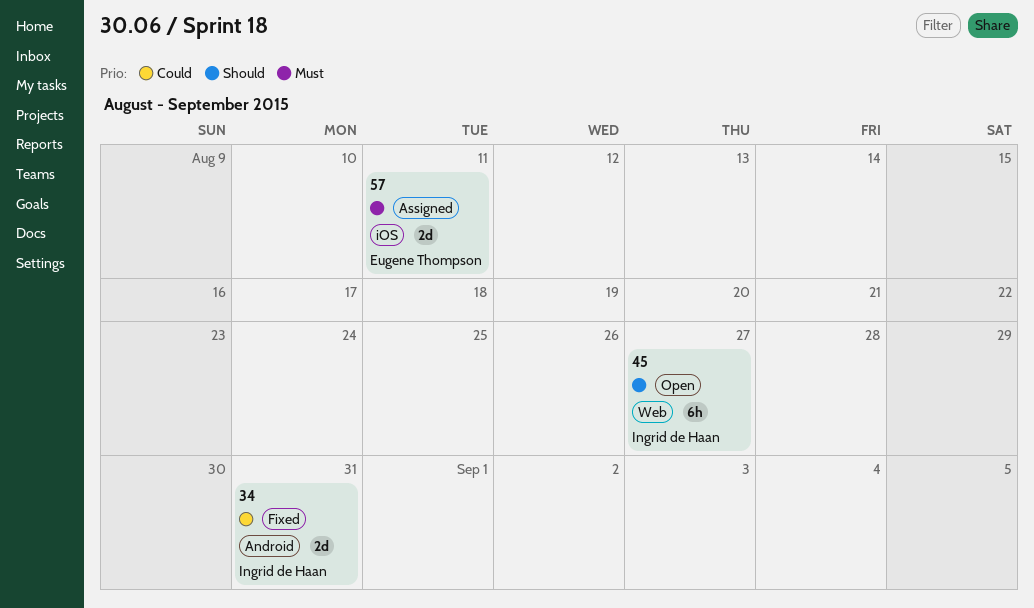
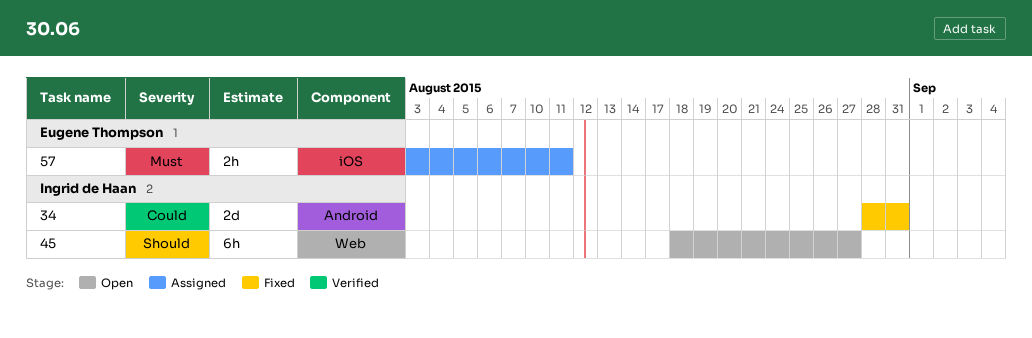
57, estimate: 2d -> 2h

